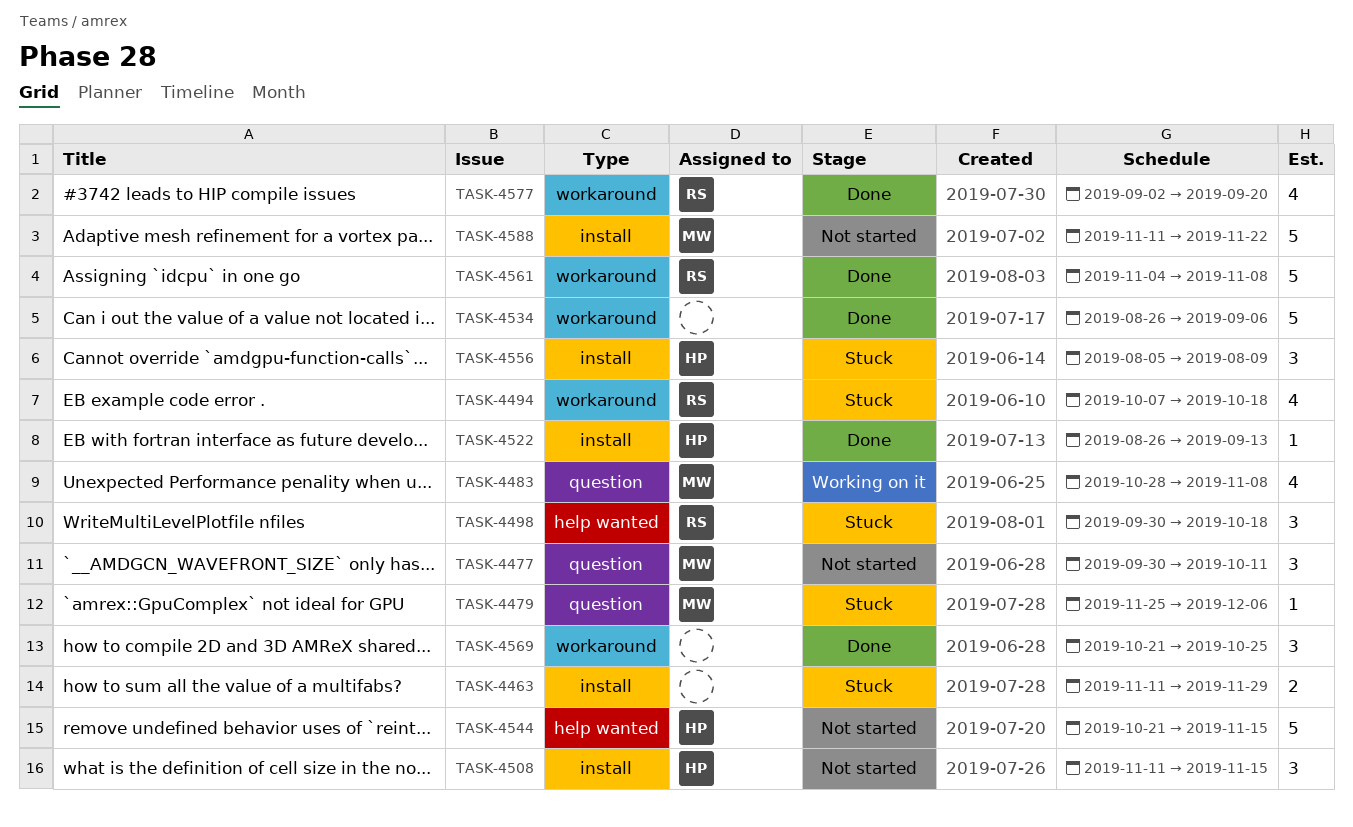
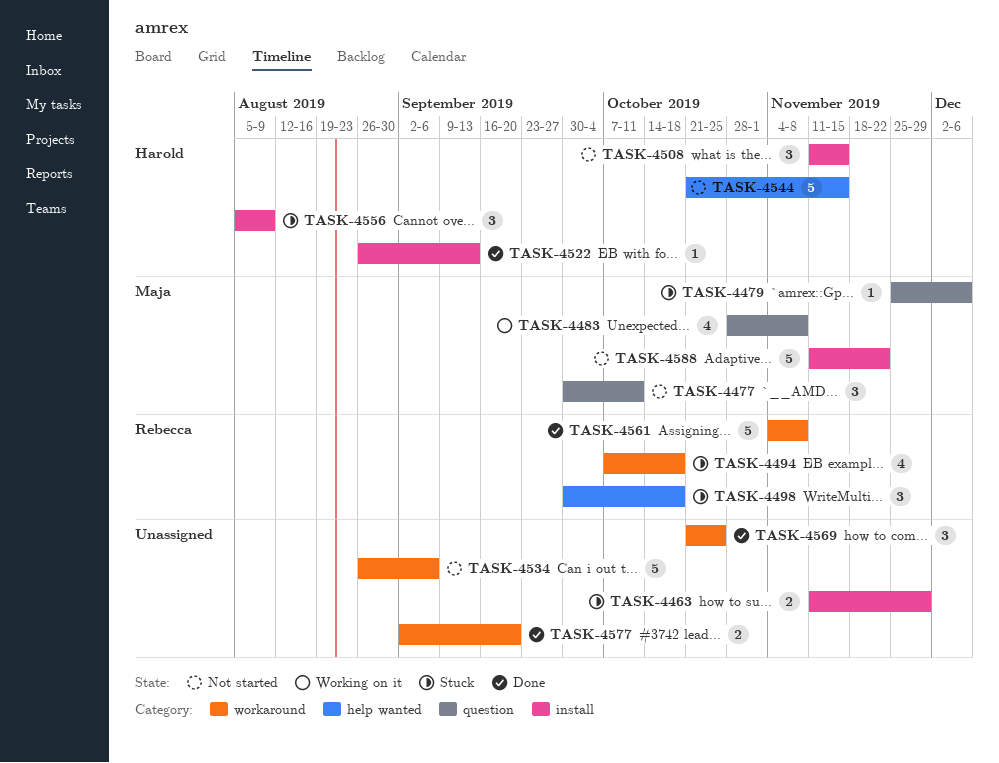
TASK-4534, status: Done -> Not started
TASK-4577, owner: Rebecca -> none
TASK-4577, estimate: 4 -> 2

